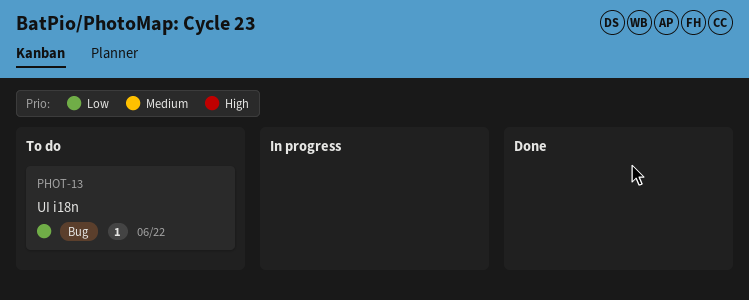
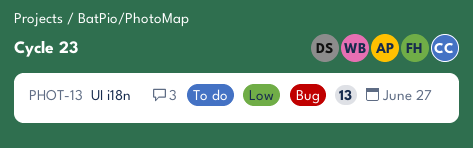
PHOT-13, estimate: 1 -> 13
PHOT-13, due: Jun 22 -> Jun 27

